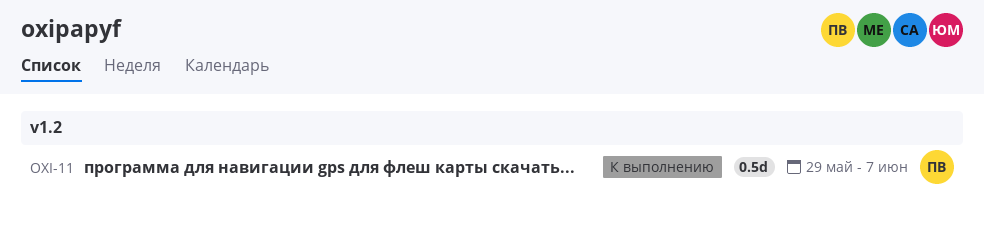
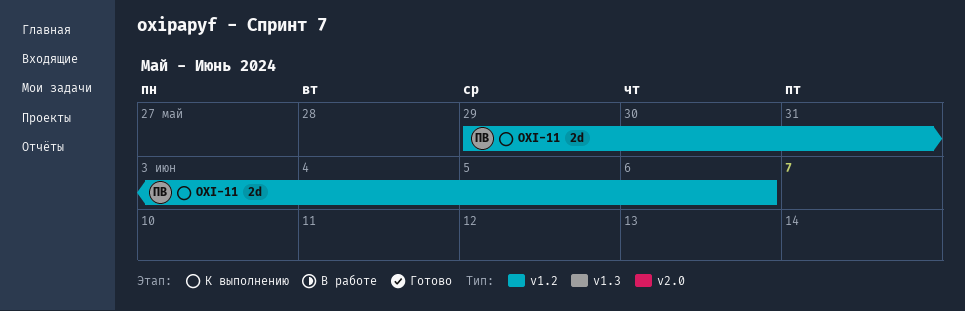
OXI-11, estimate: 0.5d -> 2d
OXI-11, due: Jun 7 -> Jun 6

